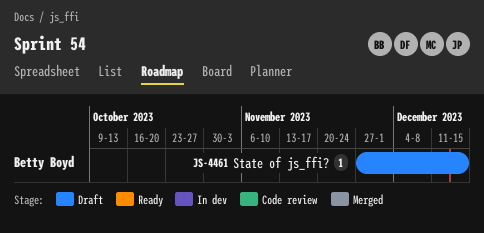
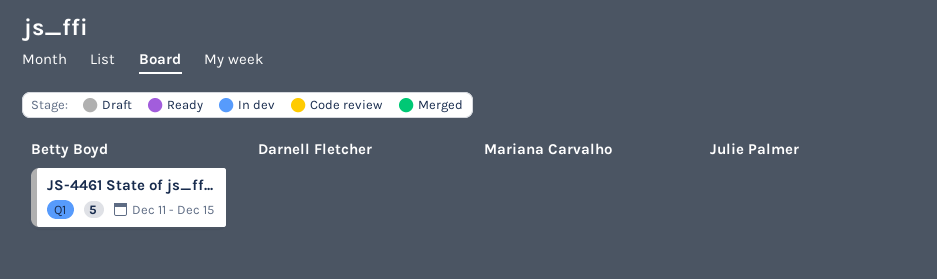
JS-4461, estimate: 1 -> 5
JS-4461, start: Nov 27 -> Dec 11

